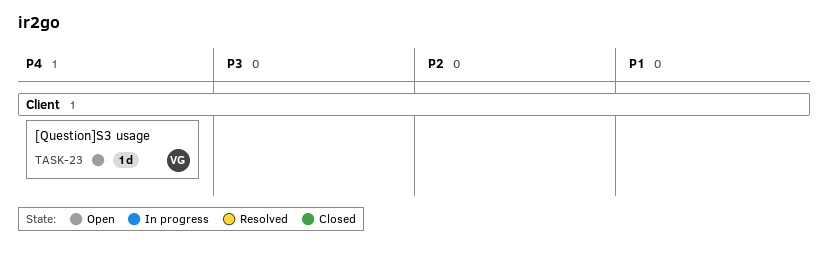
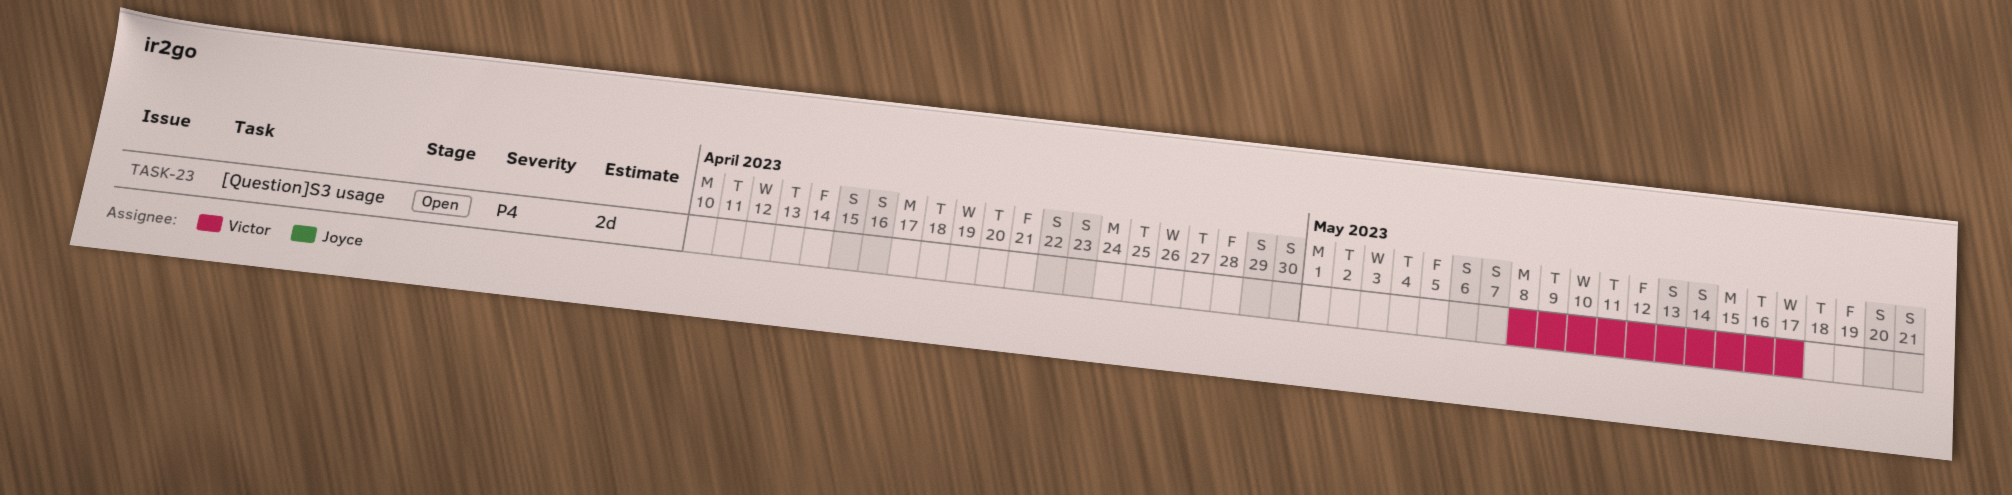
TASK-23, estimate: 1d -> 2d

